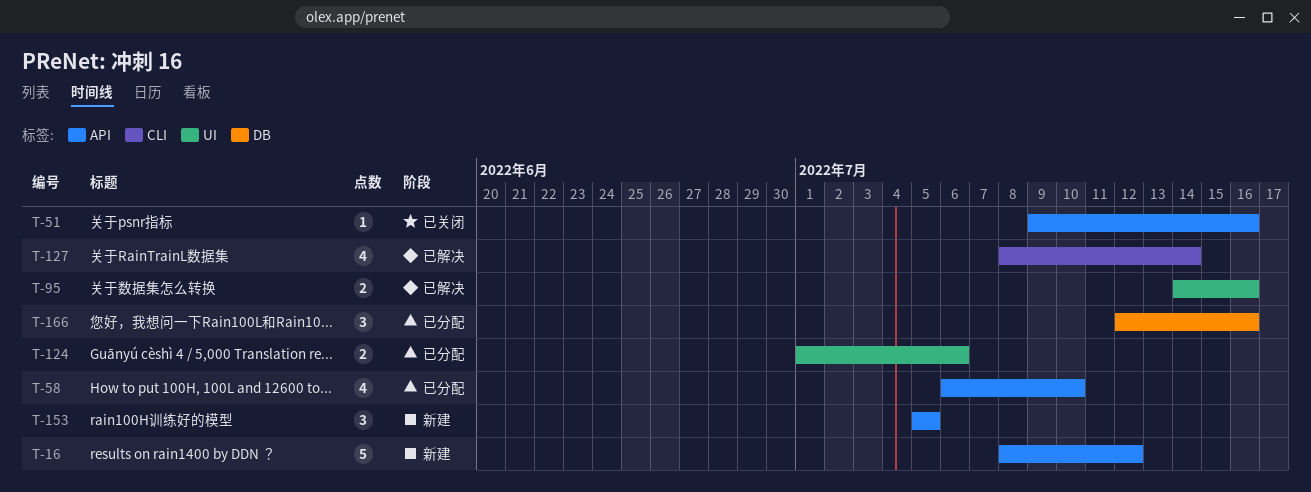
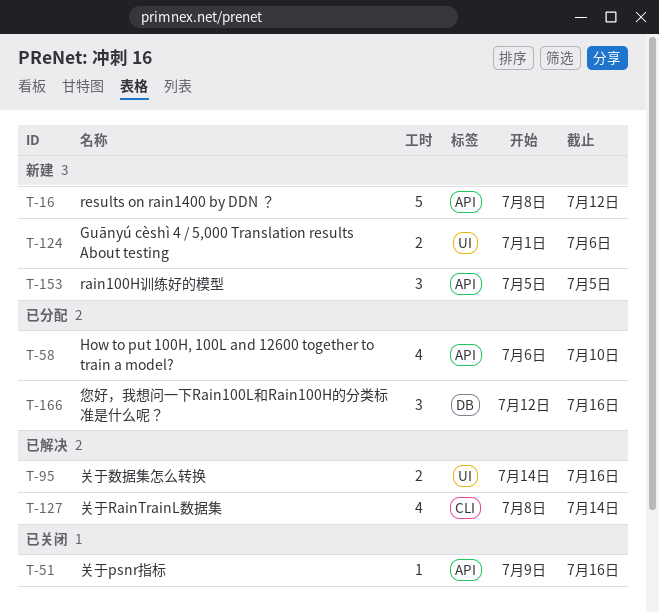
T-124, status: 已分配 -> 新建

